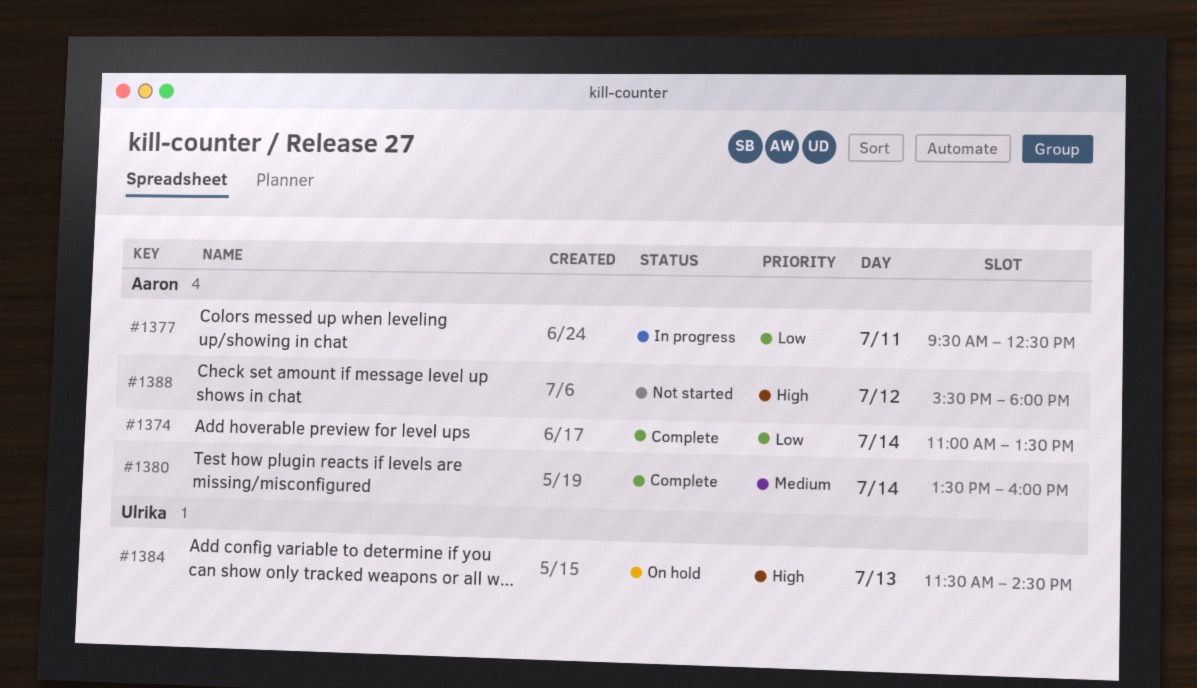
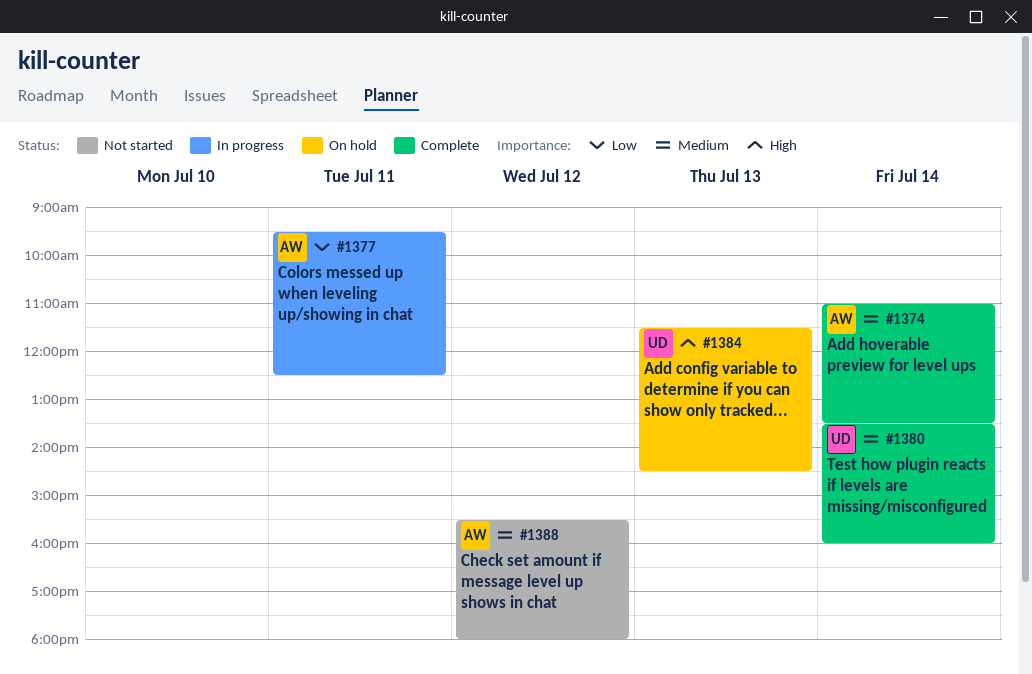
#1374, priority: Low -> Medium
#1380, owner: Aaron -> Ulrika
#1388, priority: High -> Medium

